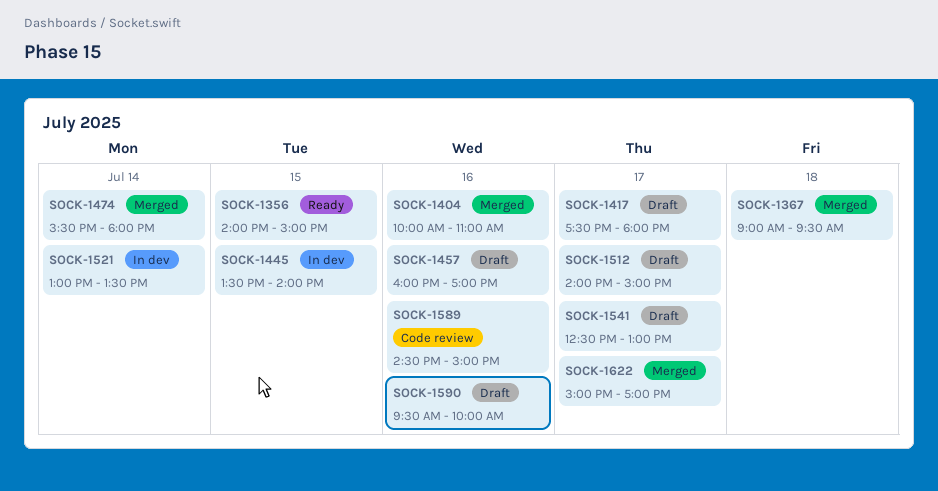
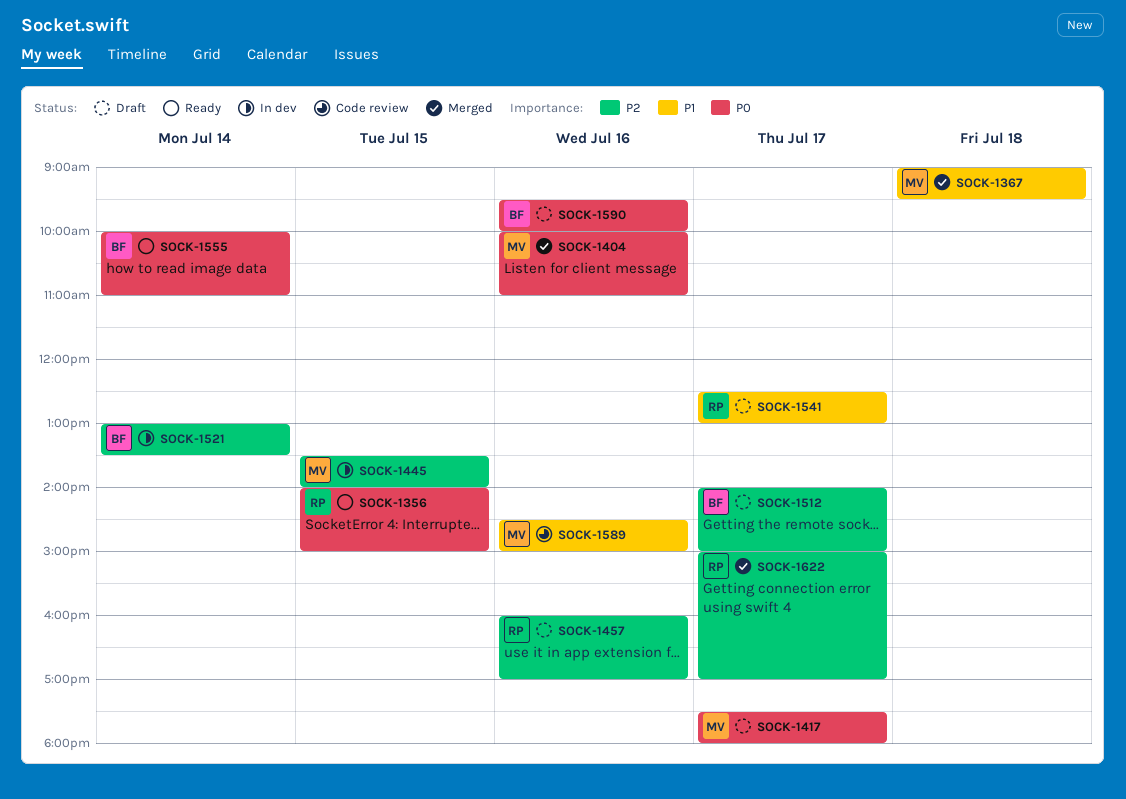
SOCK-1474: present -> none
SOCK-1555: none -> present

